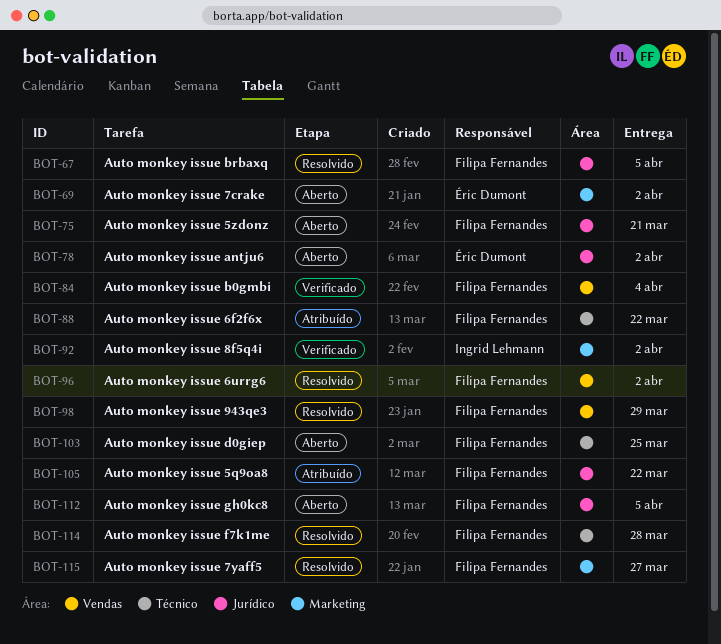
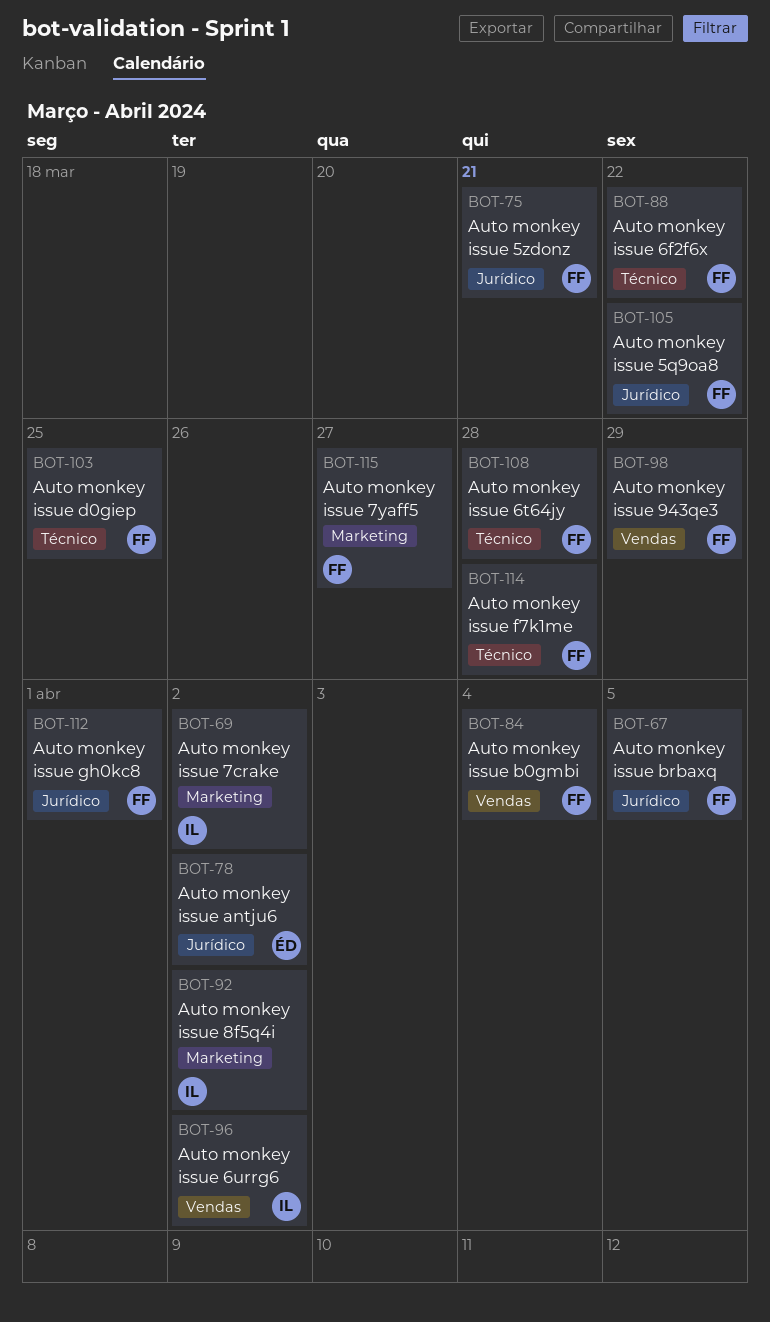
BOT-69, owner: Éric Dumont -> Ingrid Lehmann
BOT-96, owner: Filipa Fernandes -> Ingrid Lehmann
BOT-108: none -> present
BOT-112, due: Apr 5 -> Apr 1

